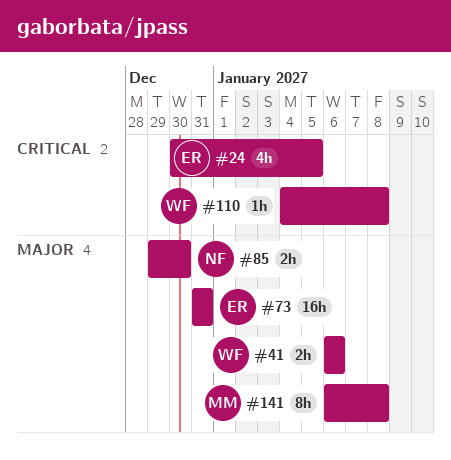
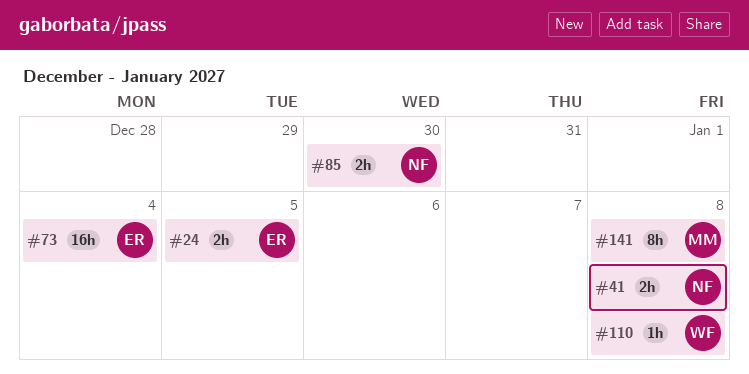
#24, estimate: 4h -> 2h
#41, owner: WF -> NF
#41, due: Jan 6 -> Jan 8
#73, due: Dec 31 -> Jan 4

